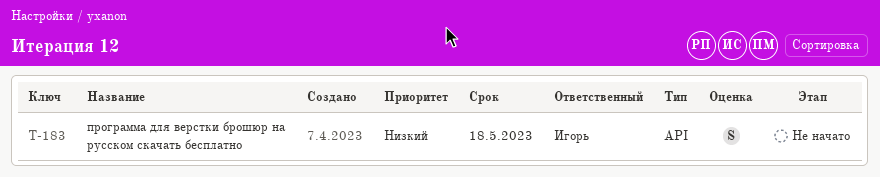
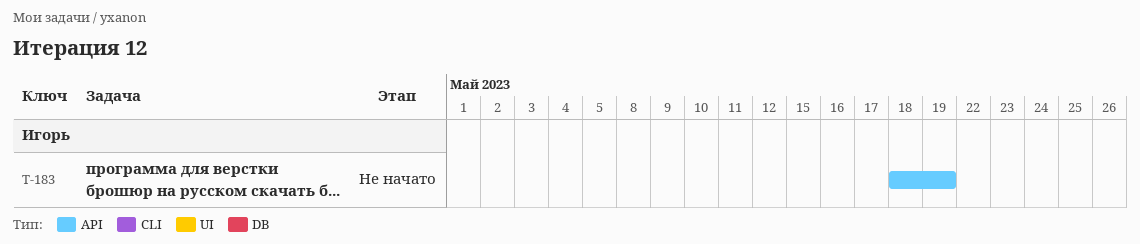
T-183, due: May 18 -> May 19

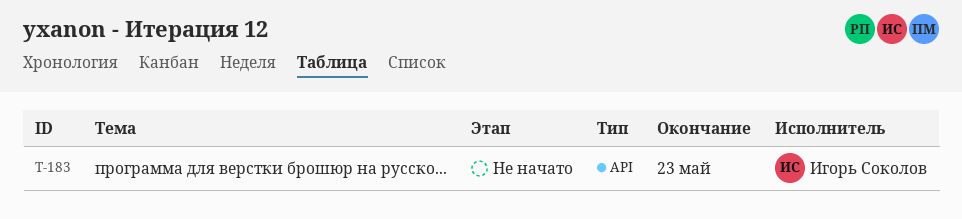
T-183, due: May 19 -> May 23

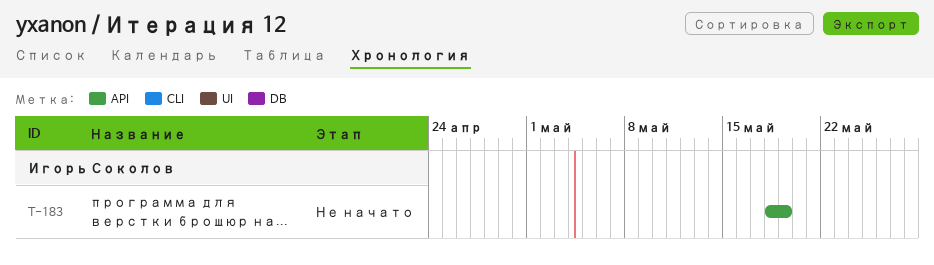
T-183, due: May 23 -> May 19

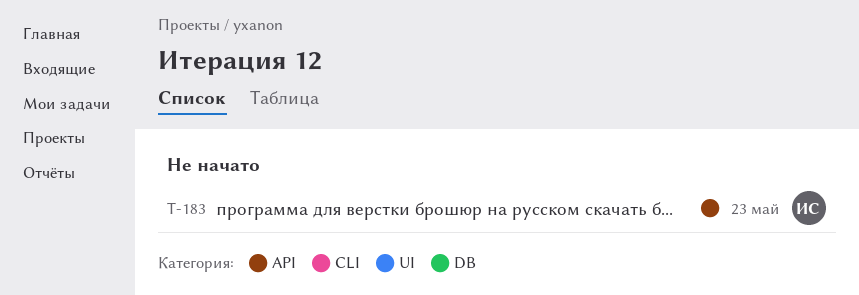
T-183, due: May 19 -> May 23

